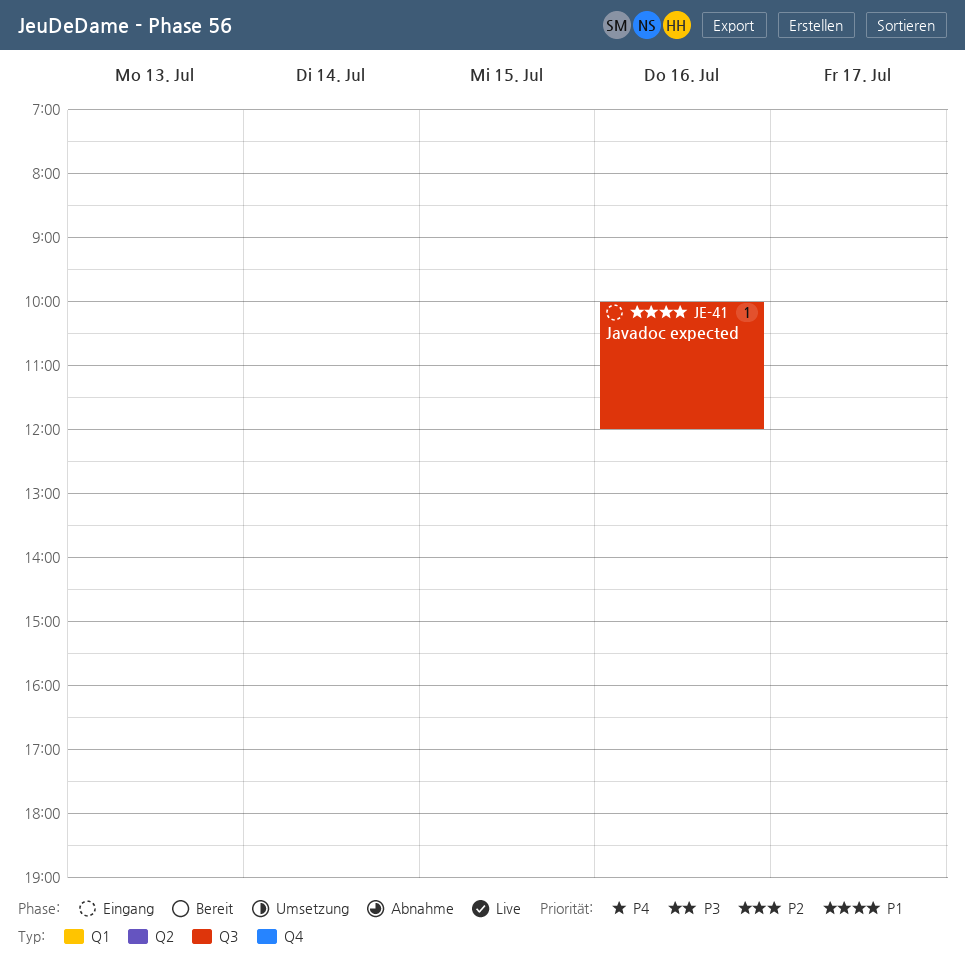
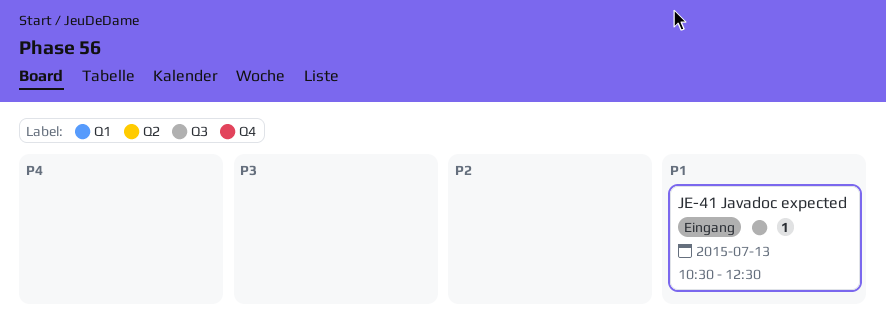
JE-41, day: Jul 16 -> Jul 13
JE-41, begins: 10:00 -> 10:30
JE-41, ends: 12:00 -> 12:30

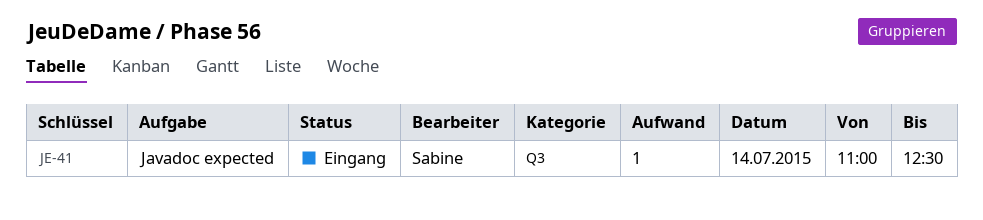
JE-41, day: Jul 13 -> Jul 14
JE-41, begins: 10:30 -> 11:00

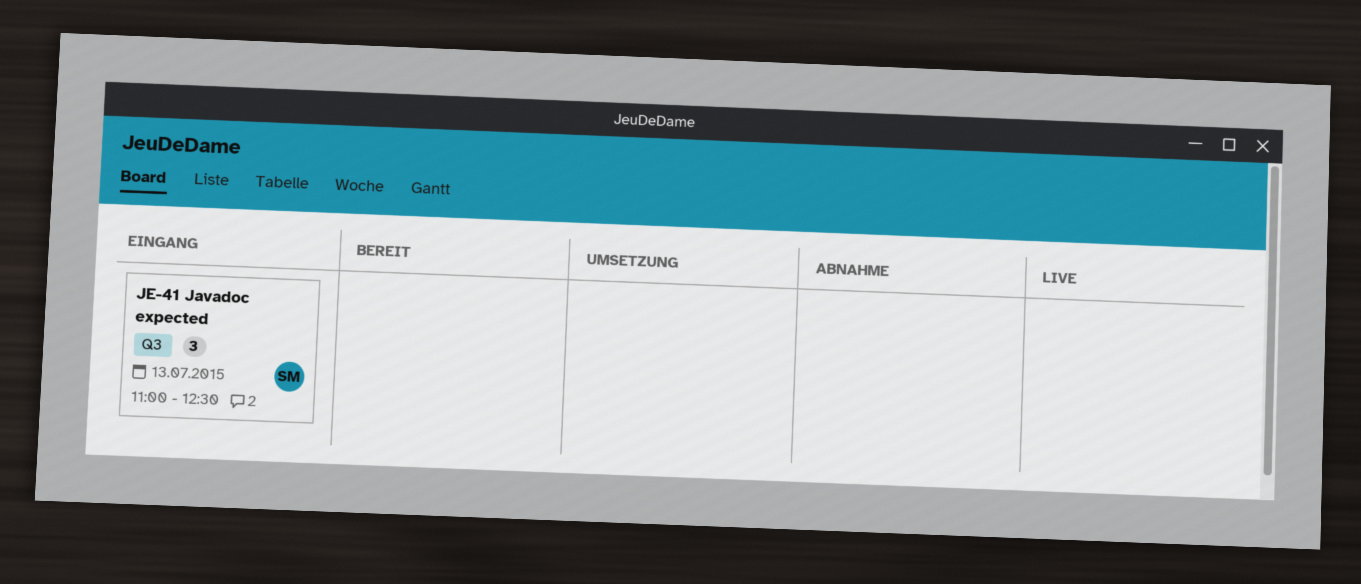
JE-41, estimate: 1 -> 3
JE-41, day: Jul 14 -> Jul 13

